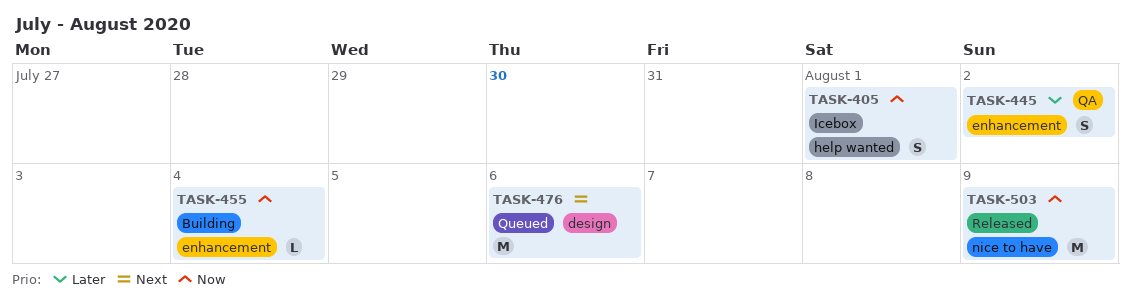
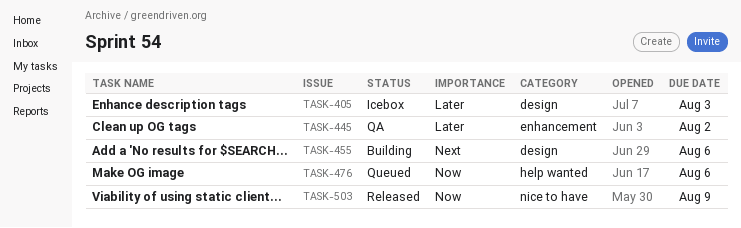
TASK-405, priority: Now -> Later
TASK-405, label: help wanted -> design
TASK-405, due: Aug 1 -> Aug 3
TASK-455, priority: Now -> Next
TASK-455, label: enhancement -> design
TASK-455, due: Aug 4 -> Aug 6
TASK-476, priority: Next -> Now
TASK-476, label: design -> help wanted

